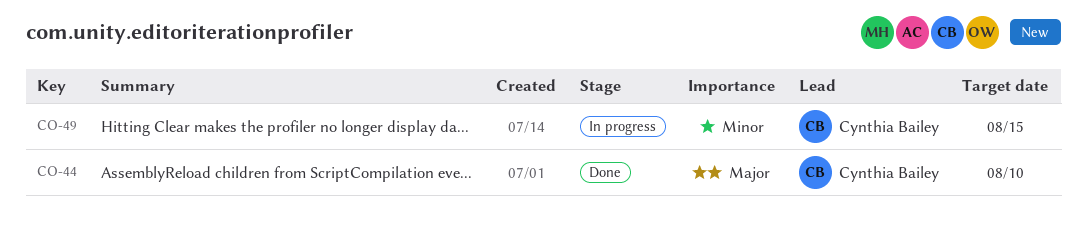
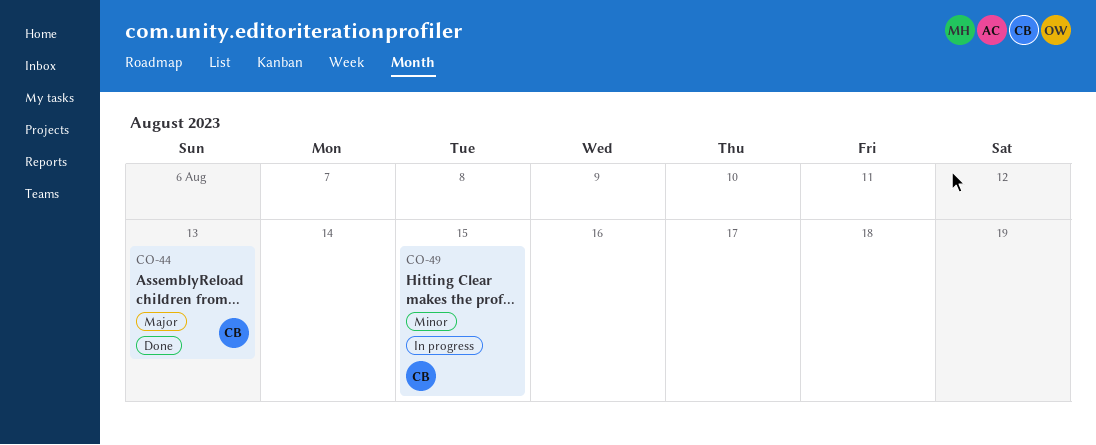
CO-44, due: Aug 10 -> Aug 13

